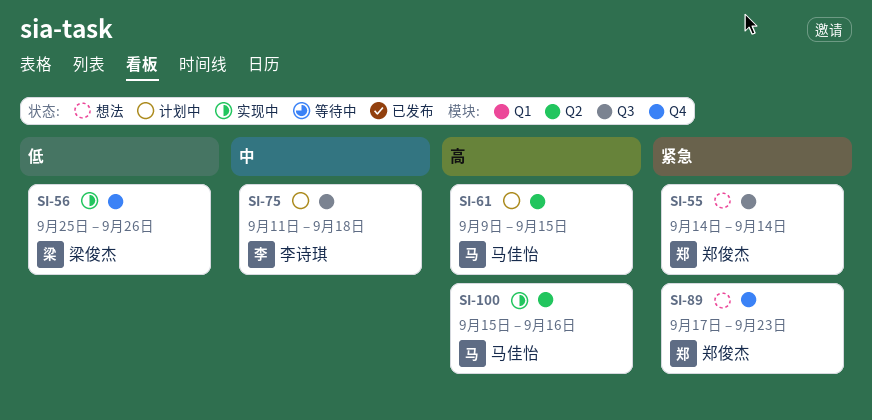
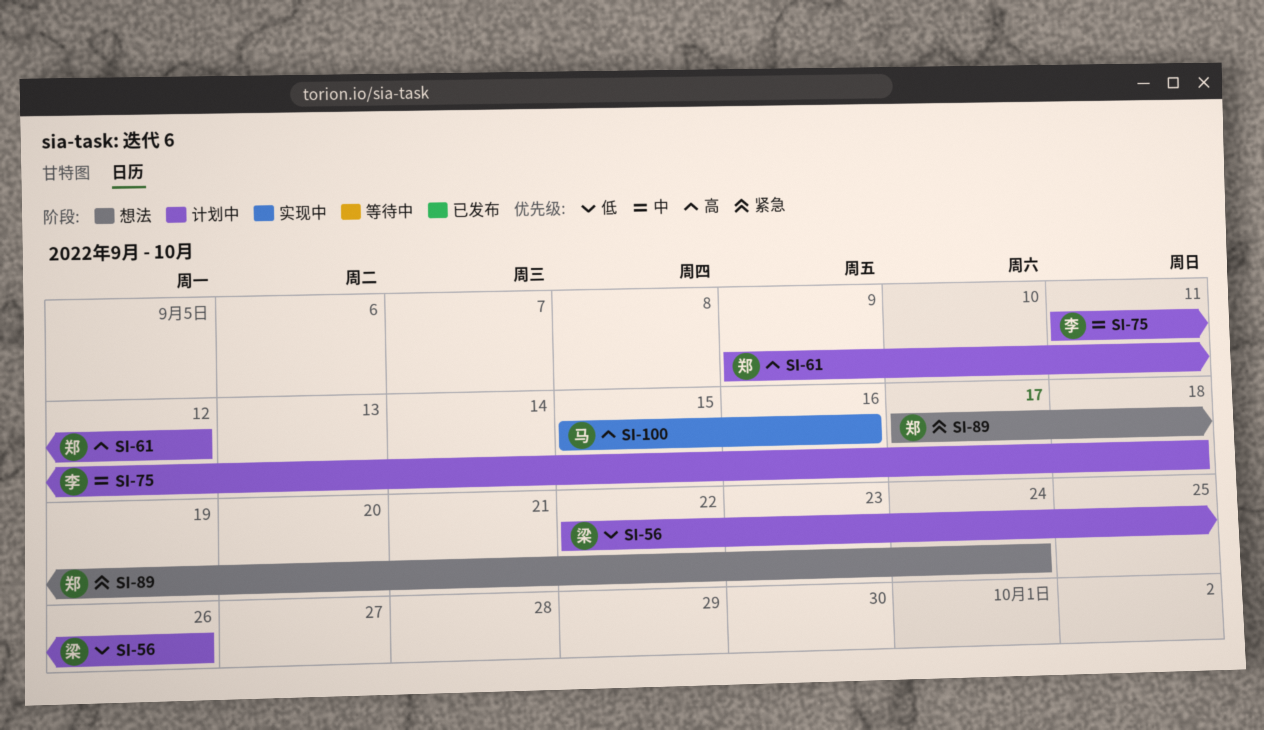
SI-55: present -> none
SI-56, status: 实现中 -> 计划中
SI-56, start: Sep 25 -> Sep 22
SI-61, owner: 马佳怡 -> 郑俊杰
SI-61, due: Sep 15 -> Sep 12
SI-89, due: Sep 23 -> Sep 24

